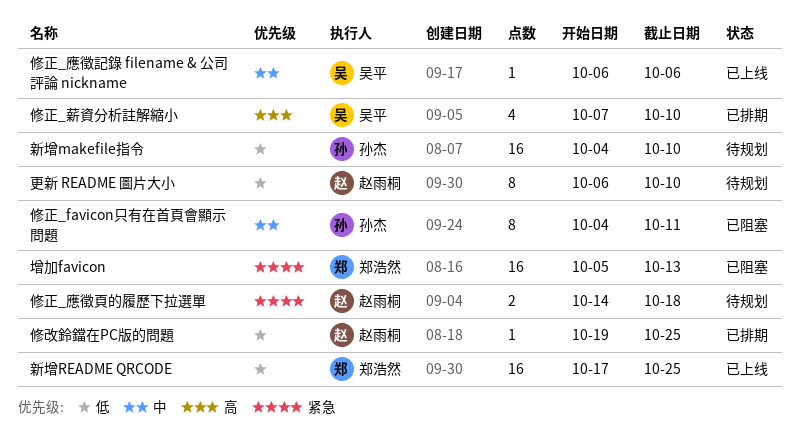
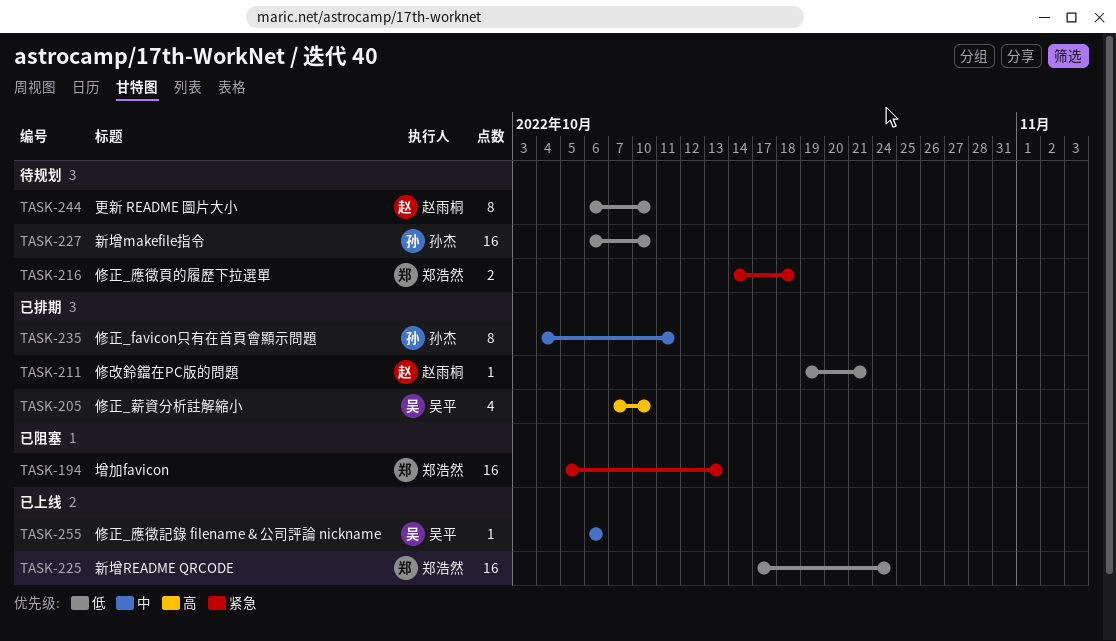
修改鈴鐺在PC版的問題, due: Oct 25 -> Oct 21
修正_favicon只有在首頁會顯示問題, status: 已阻塞 -> 已排期
修正_應徵頁的履歷下拉選單, owner: 赵雨桐 -> 郑浩然
新增makefile指令, start: Oct 4 -> Oct 6
新增README QRCODE, due: Oct 25 -> Oct 24

